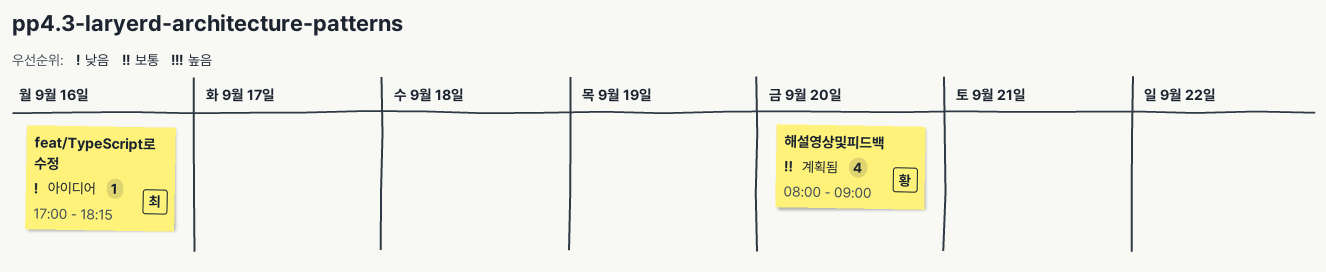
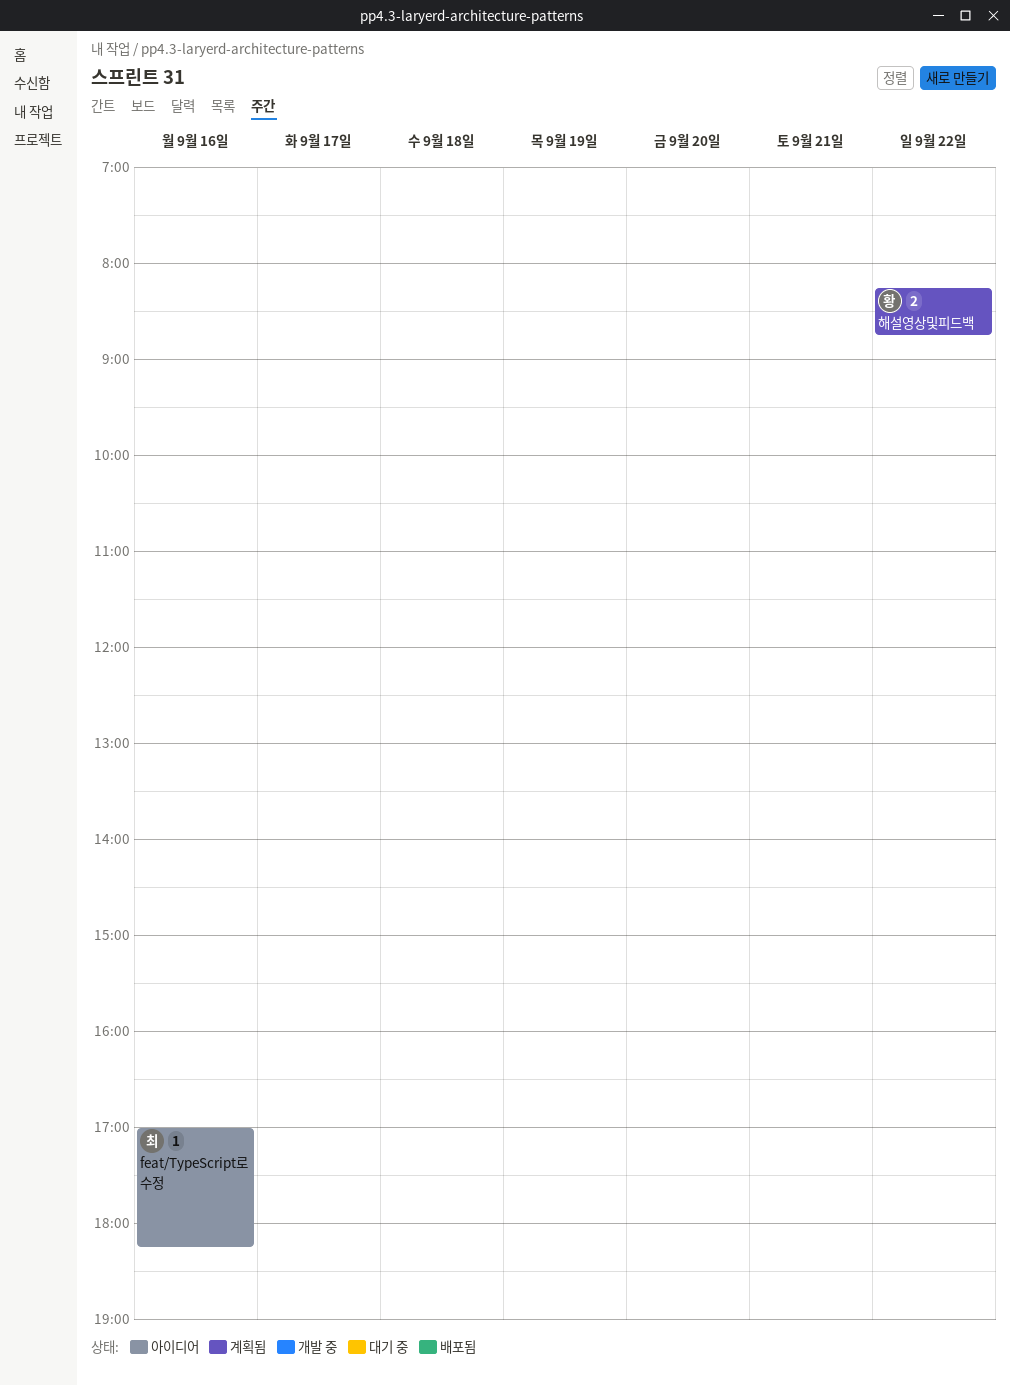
해설영상및피드백, estimate: 4 -> 2
해설영상및피드백, day: Sep 20 -> Sep 22
해설영상및피드백, begins: 08:00 -> 08:15
해설영상및피드백, ends: 09:00 -> 08:45

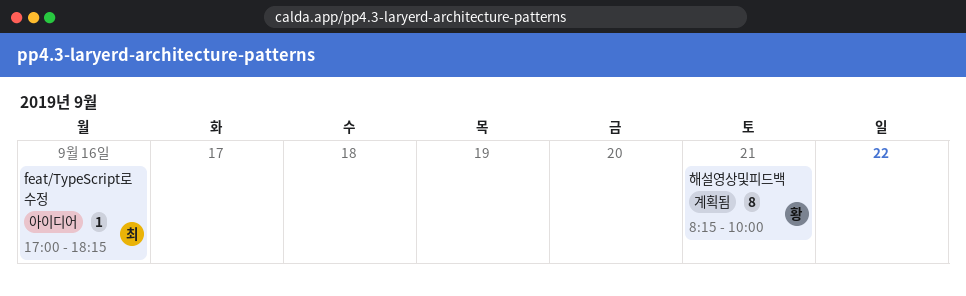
해설영상및피드백, estimate: 2 -> 8
해설영상및피드백, day: Sep 22 -> Sep 21
해설영상및피드백, ends: 08:45 -> 10:00

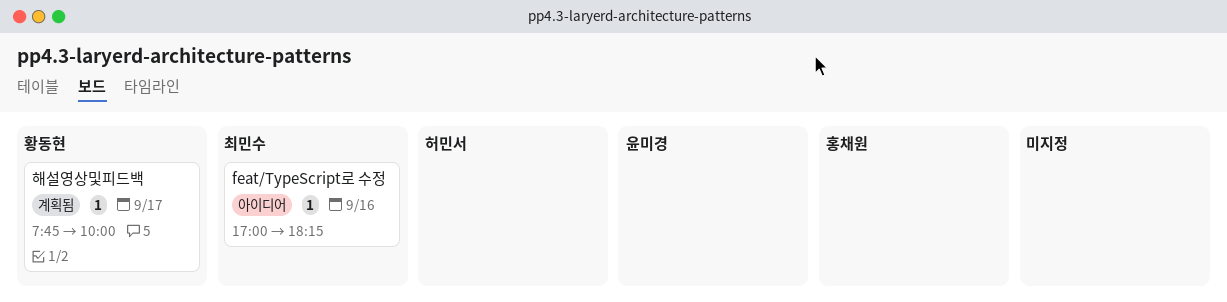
해설영상및피드백, estimate: 8 -> 1
해설영상및피드백, day: Sep 21 -> Sep 17
해설영상및피드백, begins: 08:15 -> 07:45

